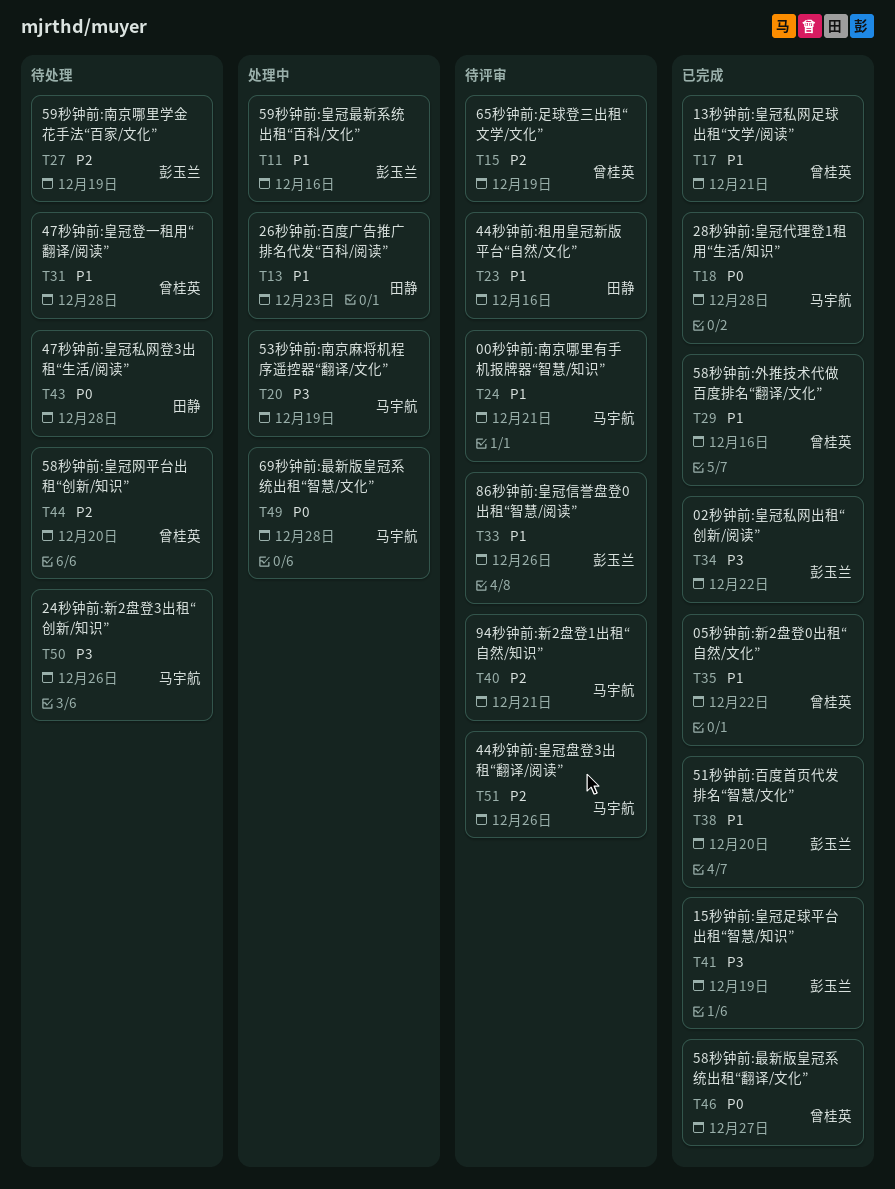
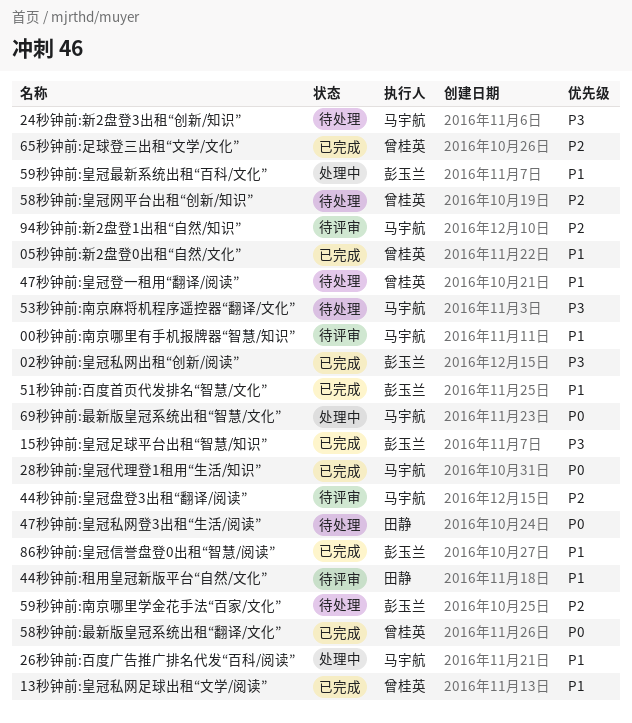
26秒钟前:百度广告推广排名代发“百科/阅读”, owner: 田静 -> 马宇航
53秒钟前:南京麻将机程序遥控器“翻译/文化”, status: 处理中 -> 待处理
58秒钟前:外推技术代做百度排名“翻译/文化”: present -> none
65秒钟前:足球登三出租“文学/文化”, status: 待评审 -> 已完成
86秒钟前:皇冠信誉盘登0出租“智慧/阅读”, status: 待评审 -> 已完成

